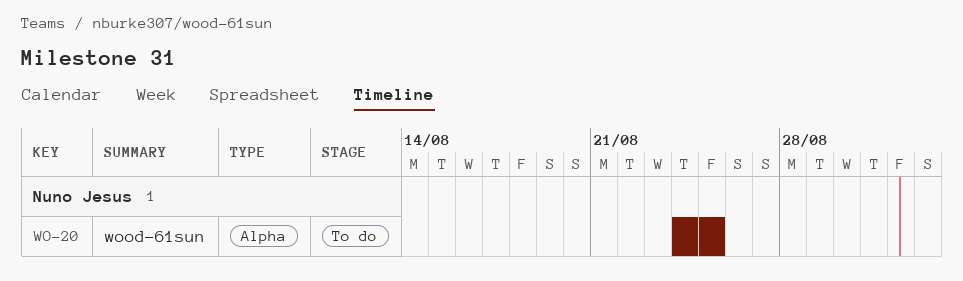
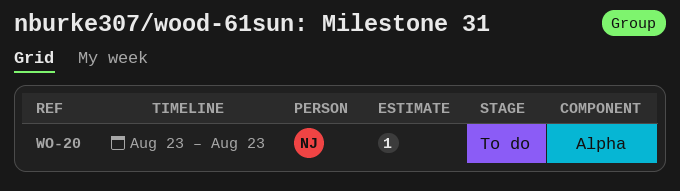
WO-20, start: Aug 24 -> Aug 23
WO-20, due: Aug 25 -> Aug 23

